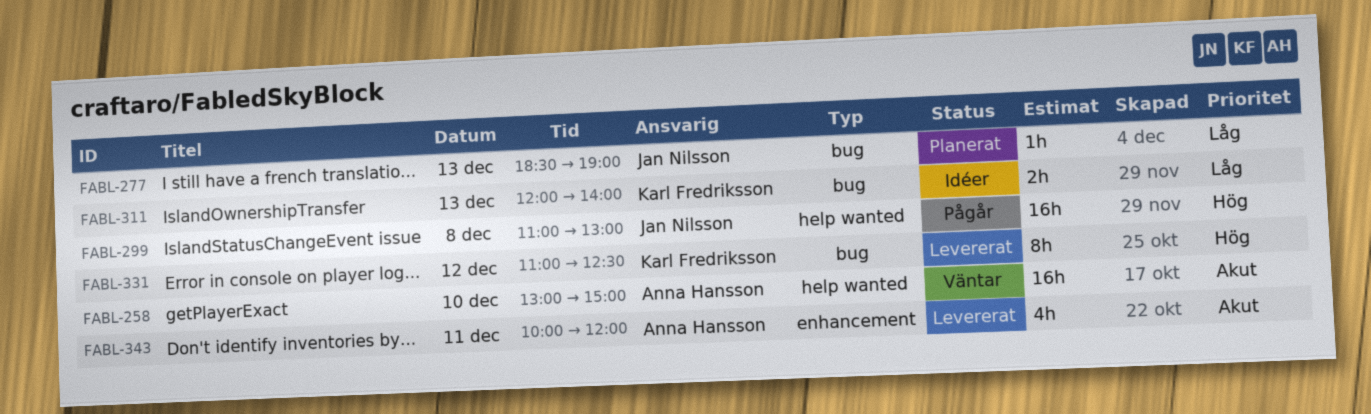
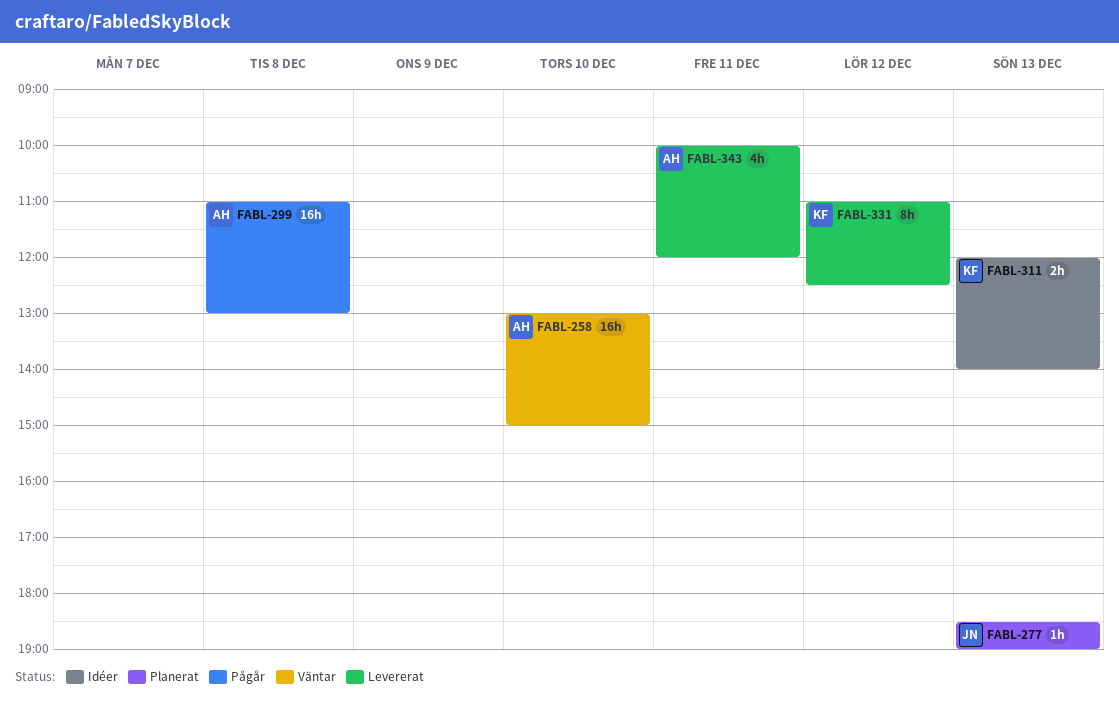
FABL-299, owner: Jan Nilsson -> Anna Hansson

